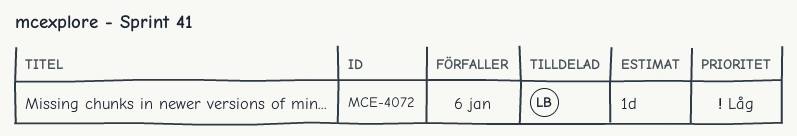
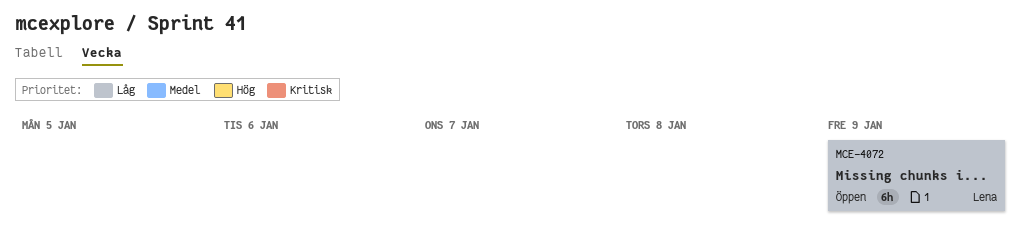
MCE-4072, estimate: 1d -> 6h
MCE-4072, due: Jan 6 -> Jan 9

